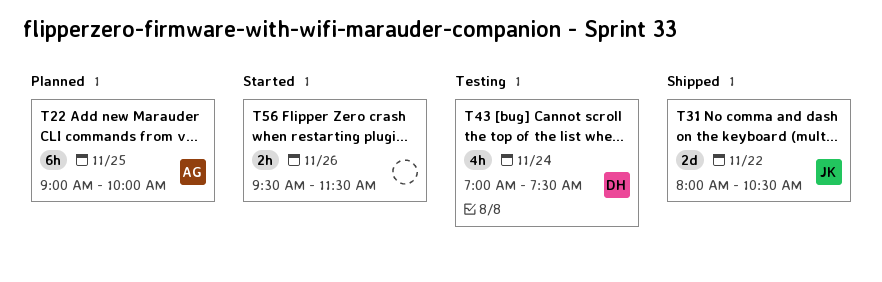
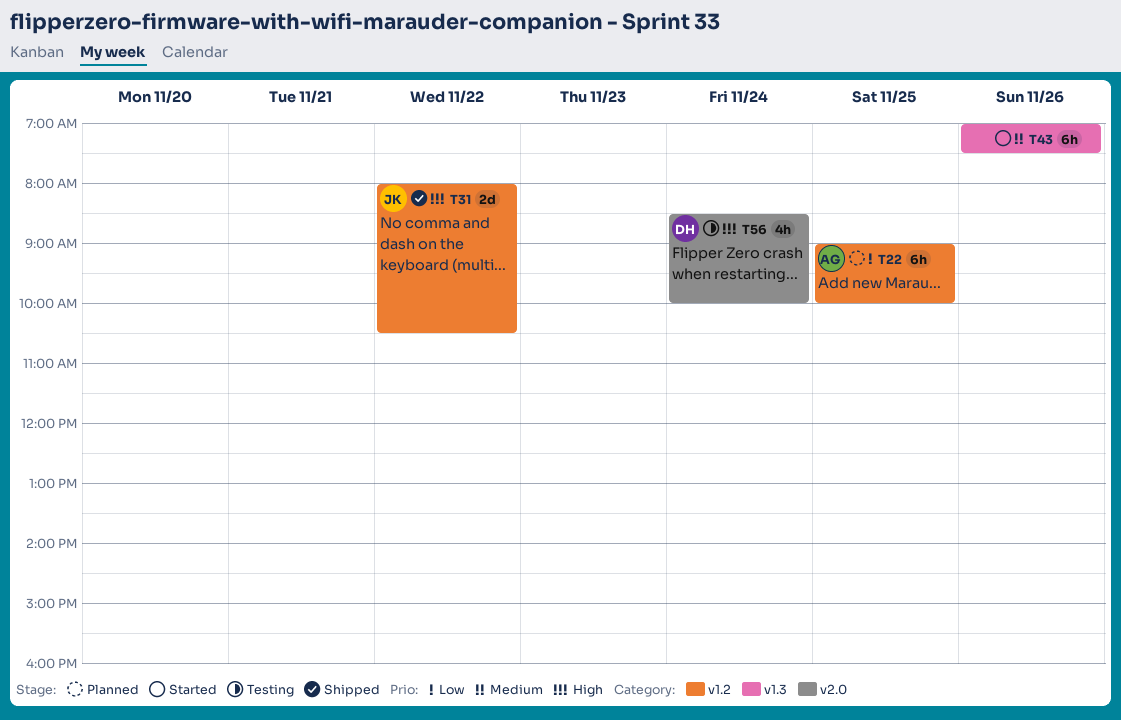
T43, status: Testing -> Started
T43, owner: DH -> none
T43, estimate: 4h -> 6h
T43, day: Nov 24 -> Nov 26
T56, status: Started -> Testing
T56, owner: none -> DH
T56, estimate: 2h -> 4h
T56, day: Nov 26 -> Nov 24
T56, begins: 09:30 -> 08:30
T56, ends: 11:30 -> 10:00

